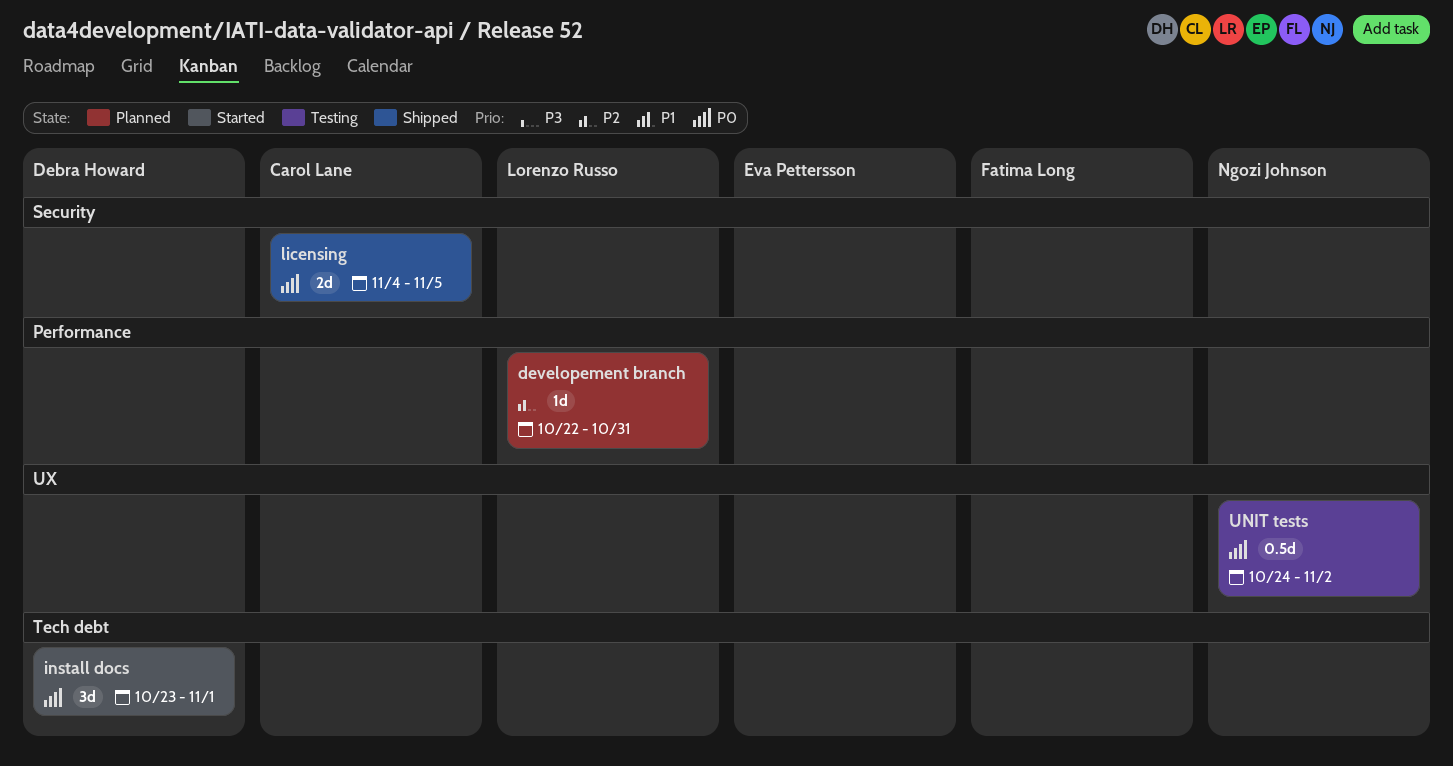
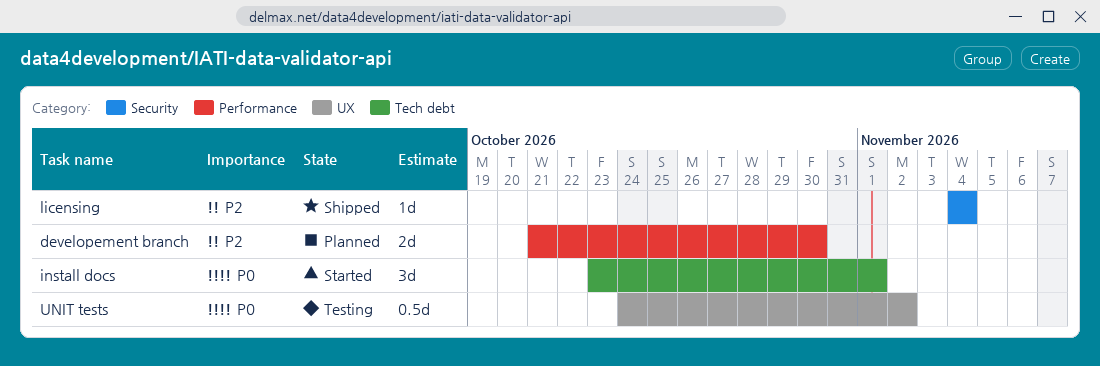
developement branch, estimate: 1d -> 2d
developement branch, start: Oct 22 -> Oct 21
developement branch, due: Oct 31 -> Oct 30
licensing, priority: P0 -> P2
licensing, estimate: 2d -> 1d
licensing, due: Nov 5 -> Nov 4

